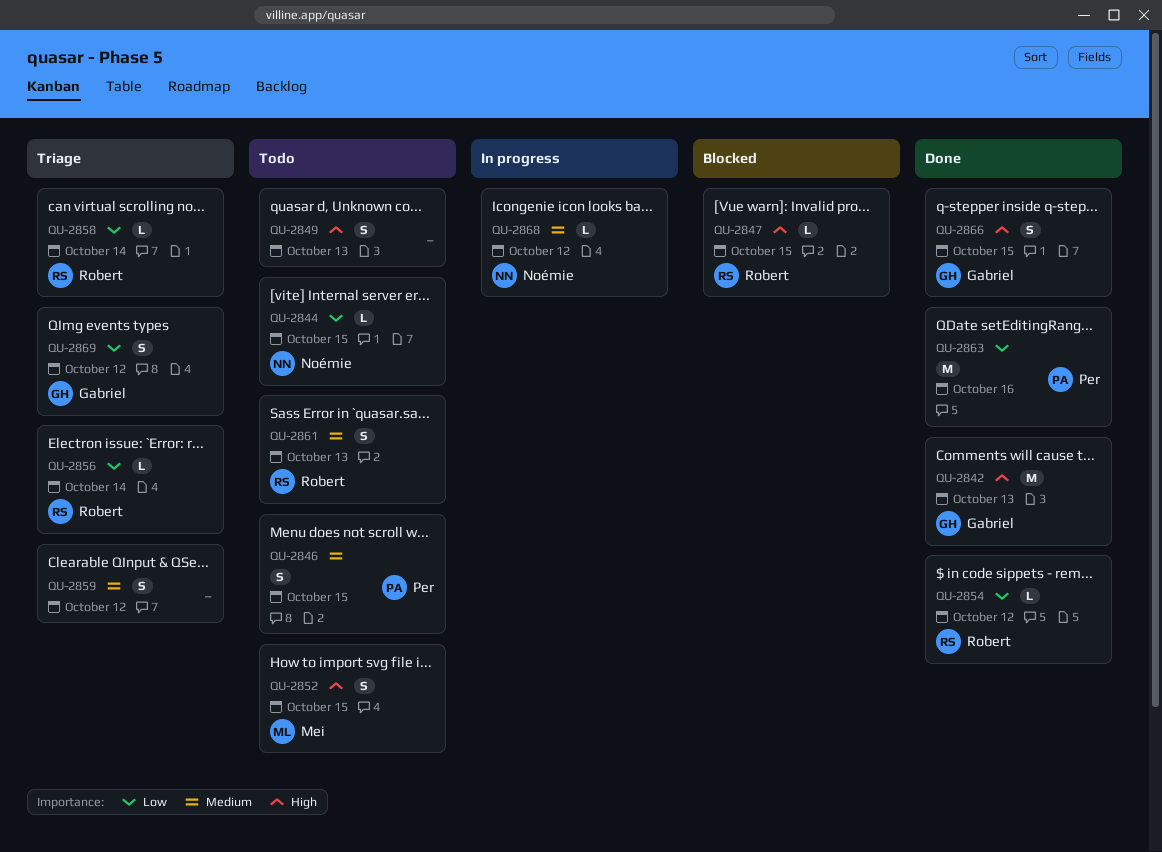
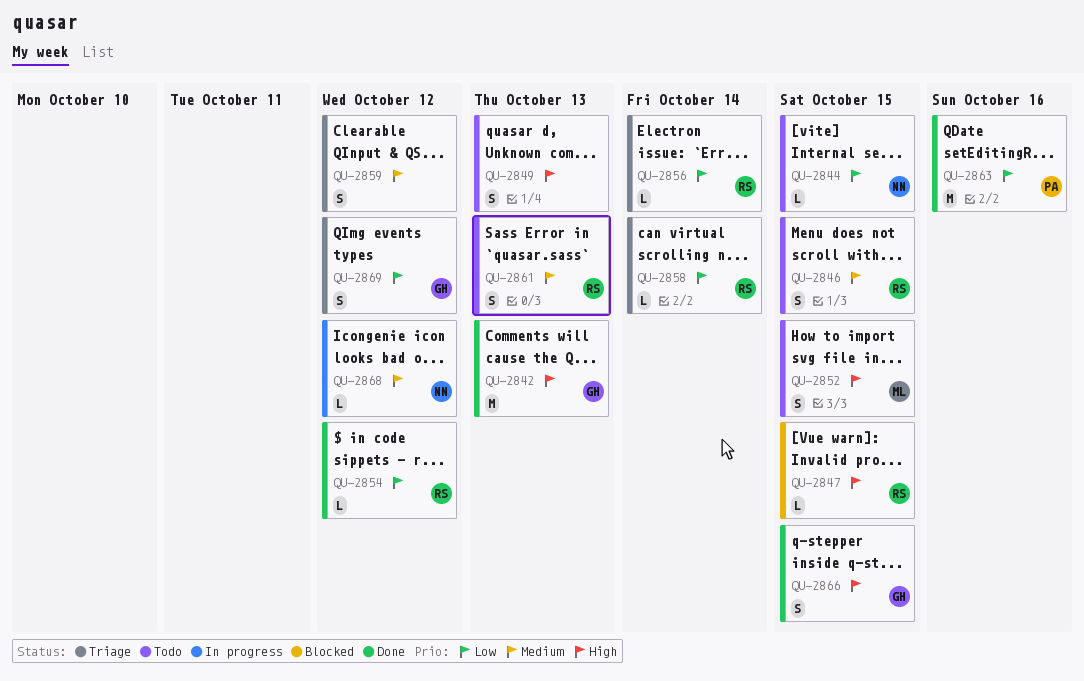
QU-2846, owner: Per -> Robert

